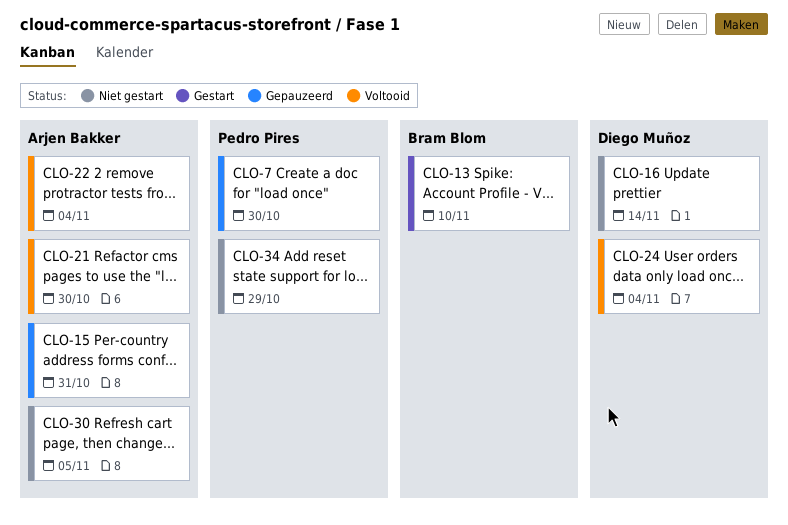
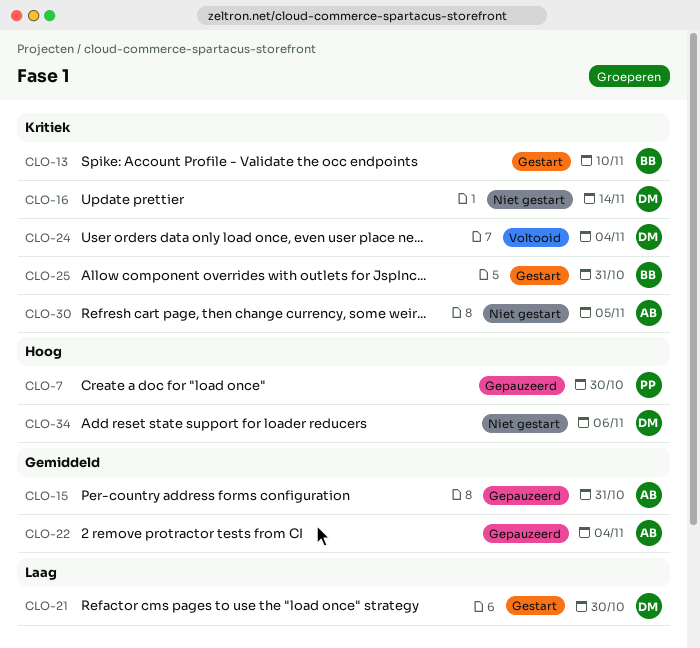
CLO-21, status: Voltooid -> Gestart
CLO-21, owner: Arjen Bakker -> Diego Muñoz
CLO-22, status: Voltooid -> Gepauzeerd
CLO-25: none -> present
CLO-34, owner: Pedro Pires -> Diego Muñoz
CLO-34, due: Oct 29 -> Nov 6

